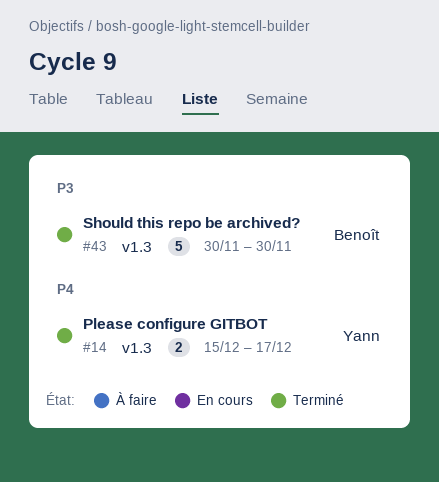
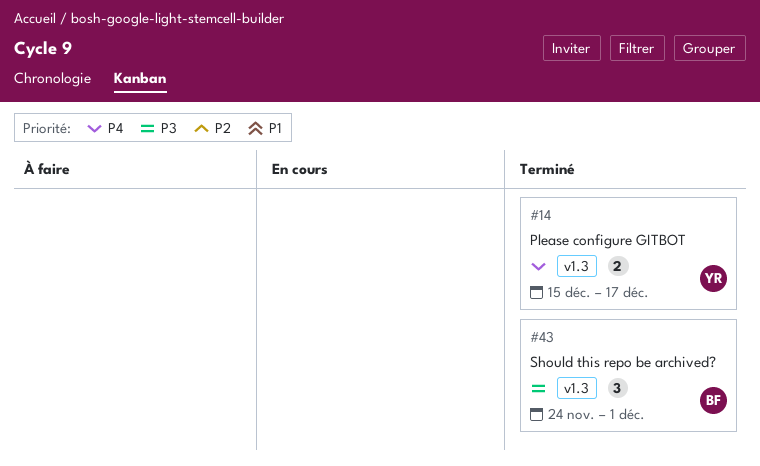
#43, estimate: 5 -> 3
#43, start: Nov 30 -> Nov 24
#43, due: Nov 30 -> Dec 1

